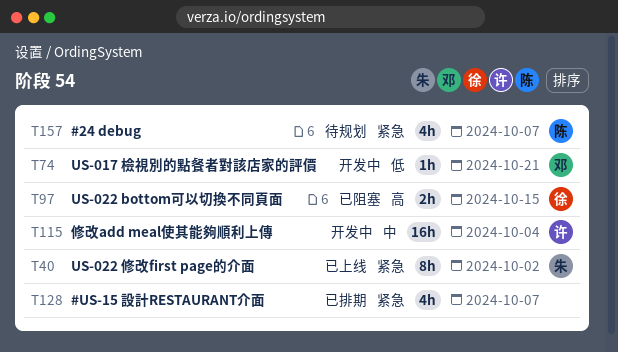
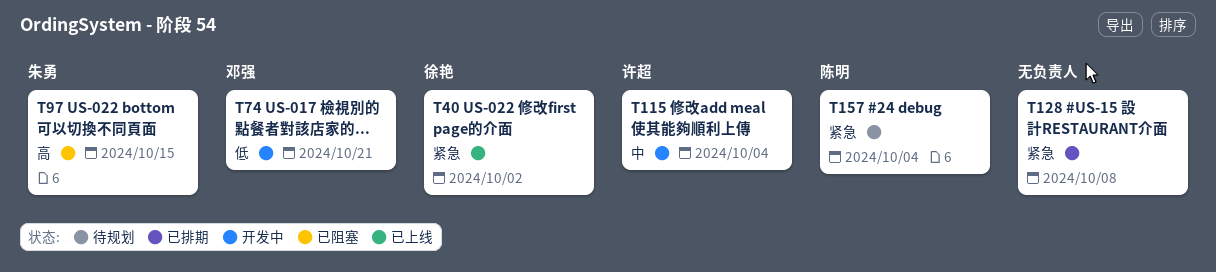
T40, owner: 朱勇 -> 徐艳
T97, owner: 徐艳 -> 朱勇
T128, due: Oct 7 -> Oct 8
T157, due: Oct 7 -> Oct 4

